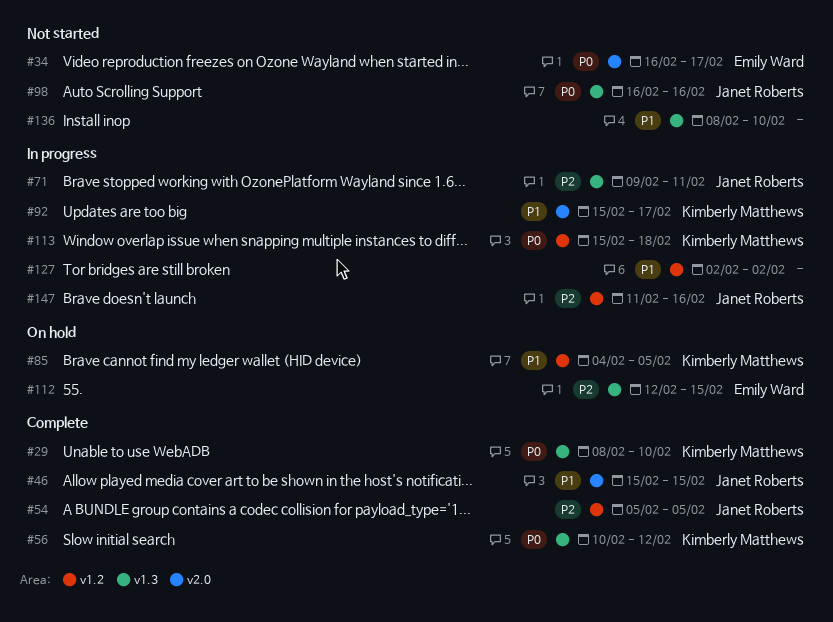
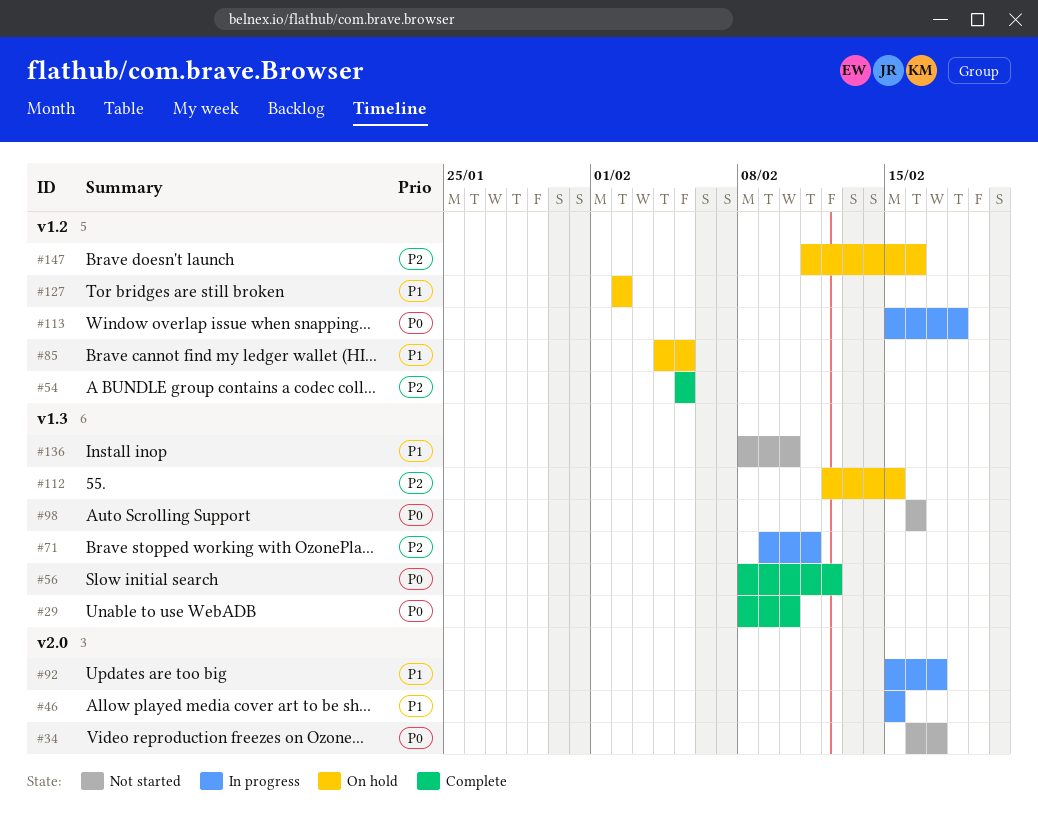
#46, status: Complete -> In progress
#56, start: Feb 10 -> Feb 8
#127, status: In progress -> On hold
#147, status: In progress -> On hold

